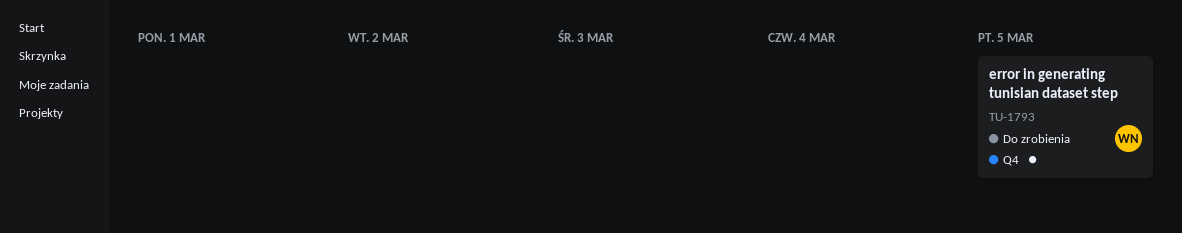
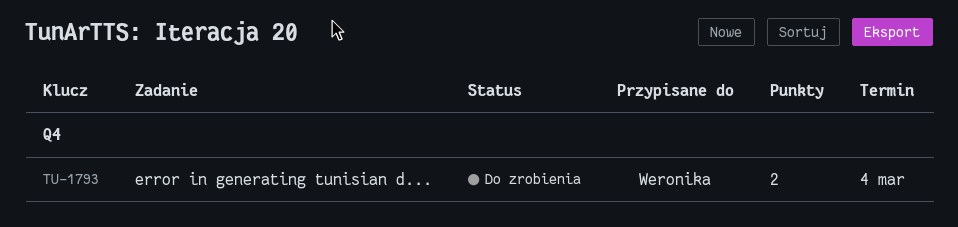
TU-1793, estimate: 1 -> 2
TU-1793, due: Mar 5 -> Mar 4

